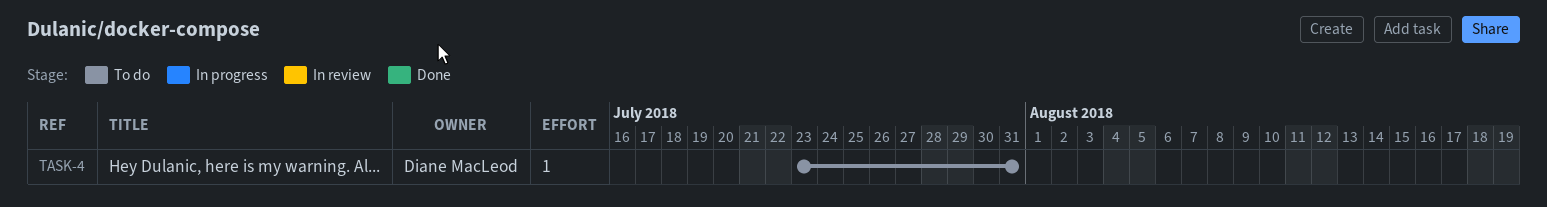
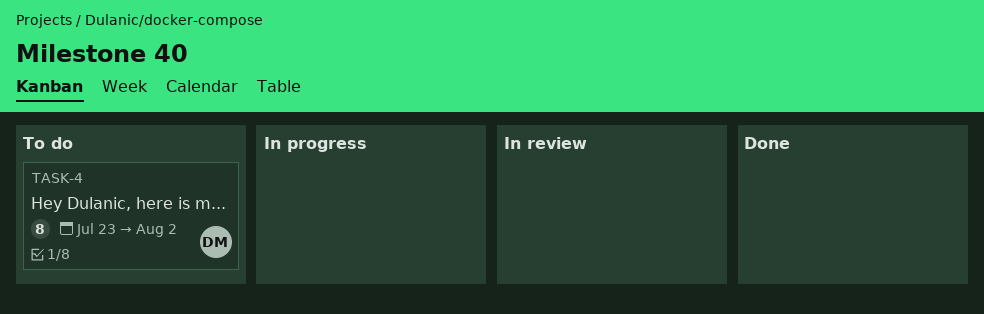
TASK-4, estimate: 1 -> 8
TASK-4, due: Jul 31 -> Aug 2

